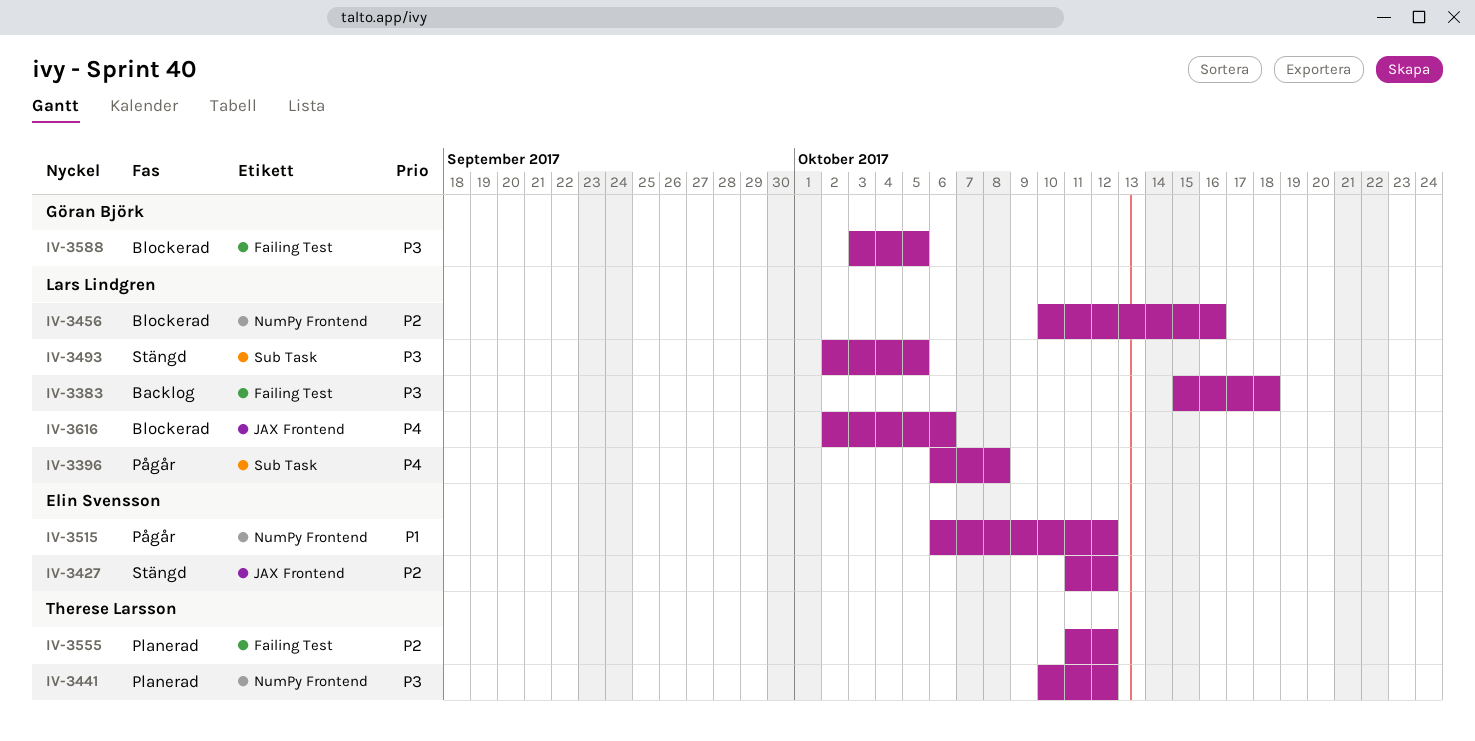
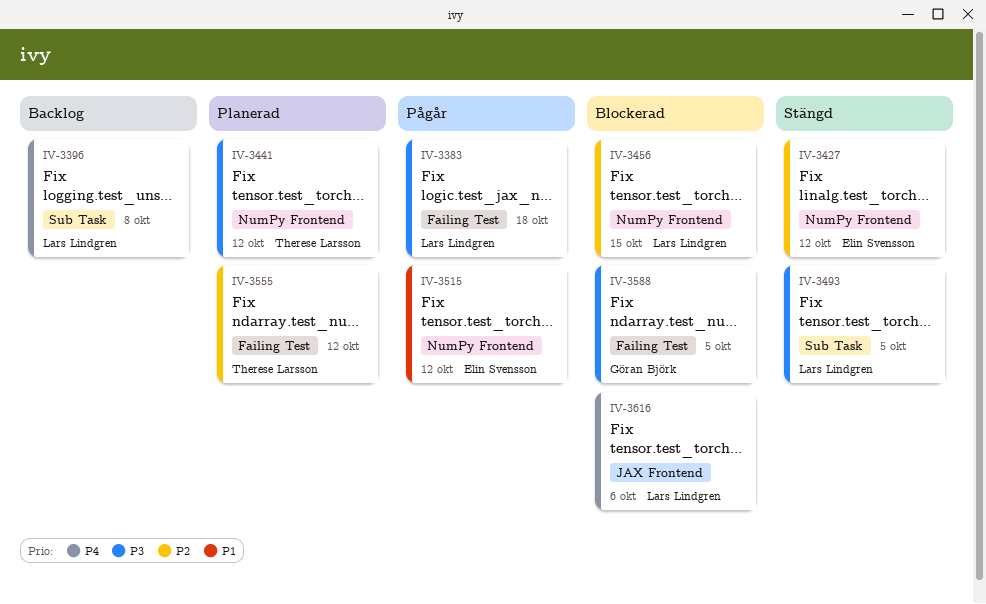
IV-3383, status: Backlog -> Pågår
IV-3396, status: Pågår -> Backlog
IV-3427, label: JAX Frontend -> NumPy Frontend
IV-3456, due: Oct 16 -> Oct 15

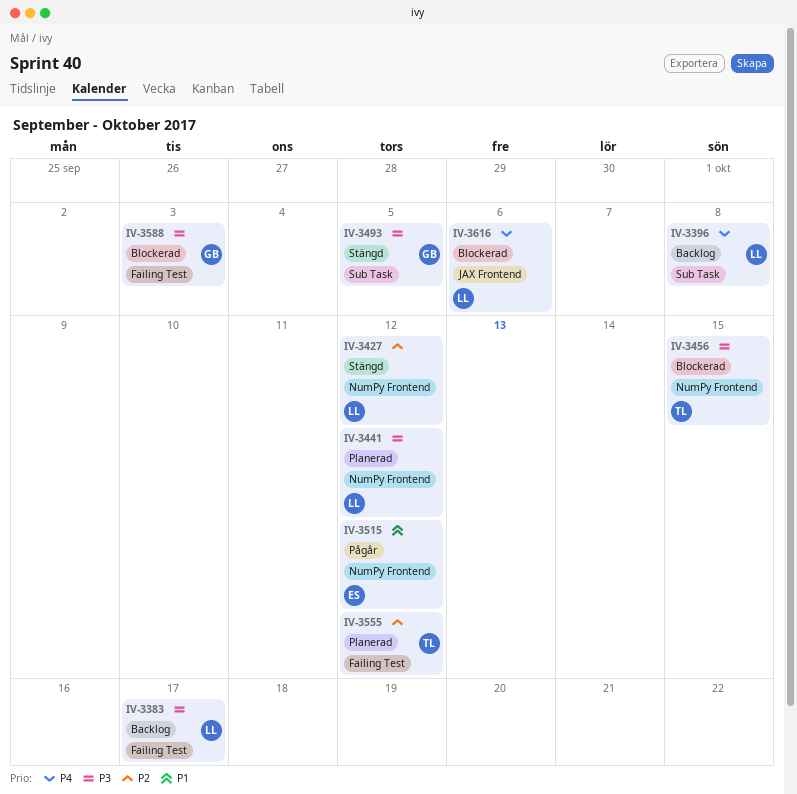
IV-3383, status: Pågår -> Backlog
IV-3383, due: Oct 18 -> Oct 17
IV-3427, owner: Elin Svensson -> Lars Lindgren
IV-3441, owner: Therese Larsson -> Lars Lindgren
IV-3456, owner: Lars Lindgren -> Therese Larsson
IV-3456, priority: P2 -> P3
IV-3493, owner: Lars Lindgren -> Göran Björk
IV-3588, due: Oct 5 -> Oct 3

